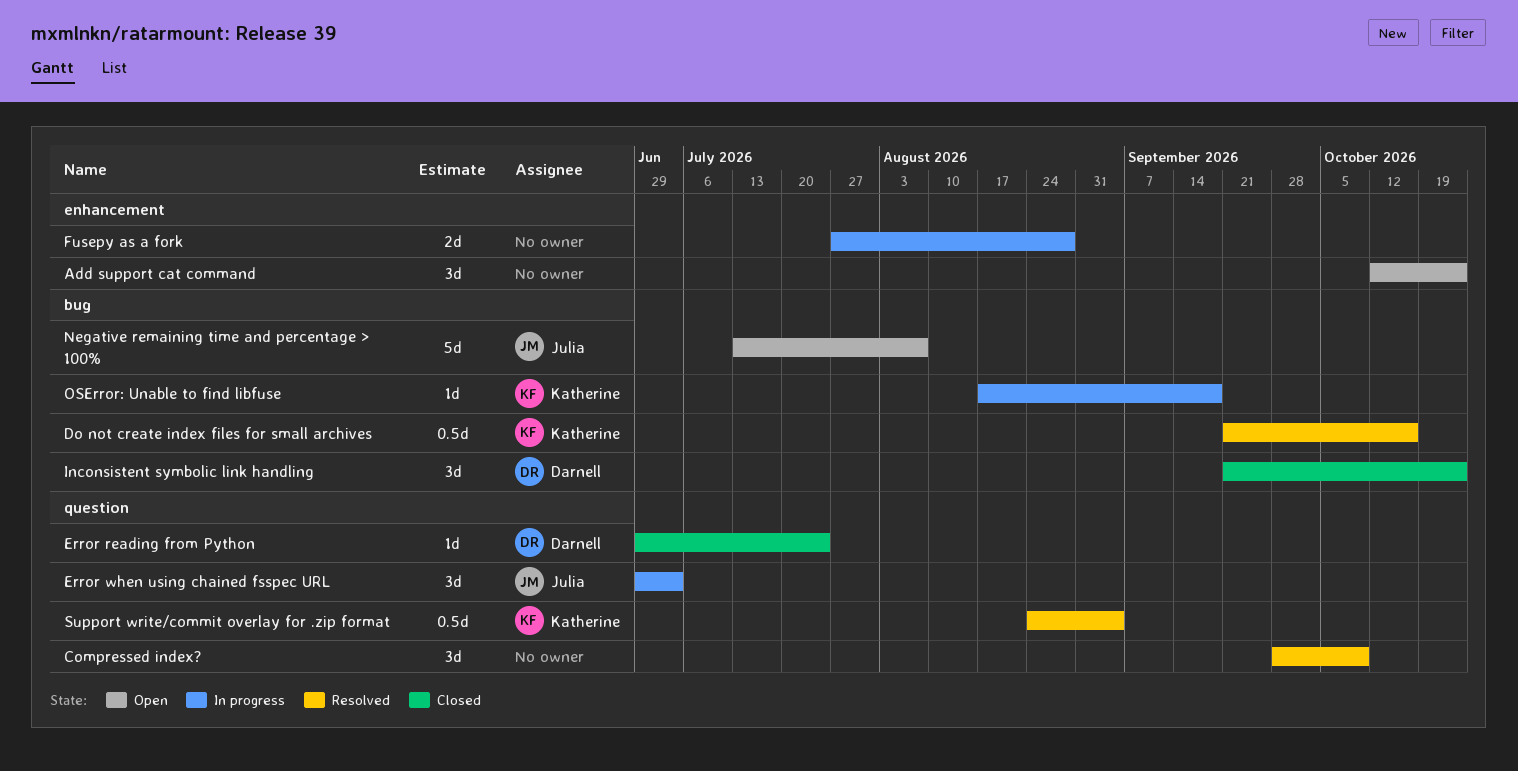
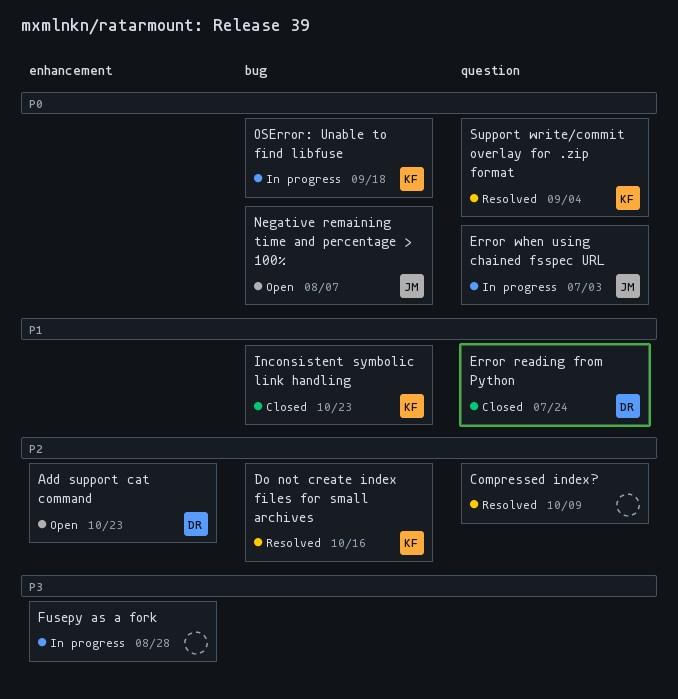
Add support cat command, owner: none -> Darnell
Inconsistent symbolic link handling, owner: Darnell -> Katherine

